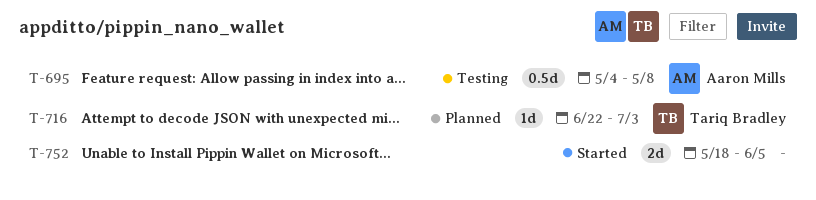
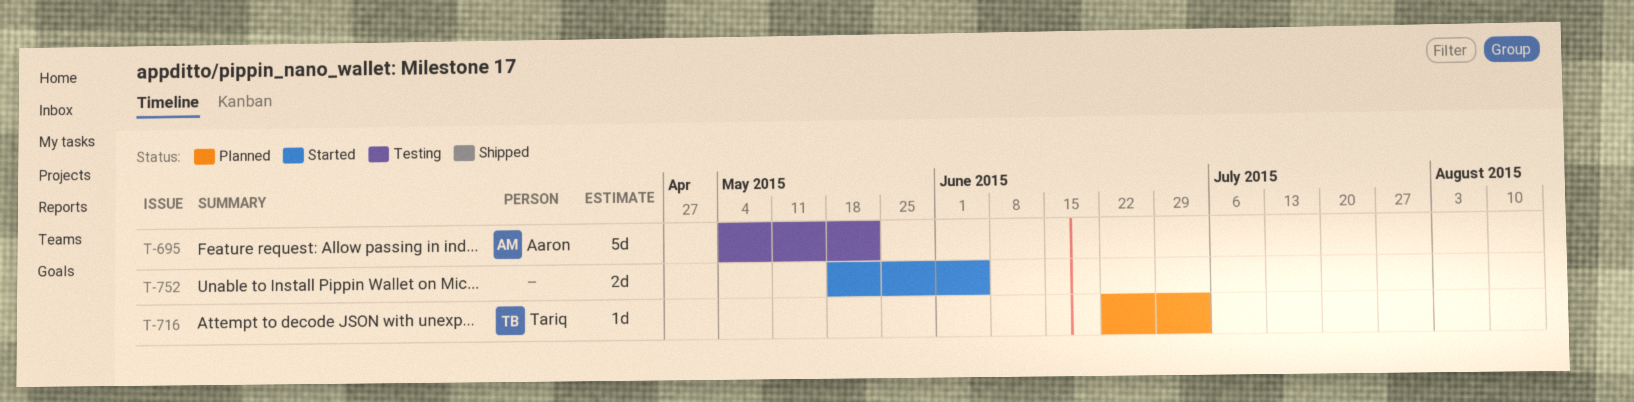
T-695, estimate: 0.5d -> 5d
T-695, due: May 8 -> May 22

